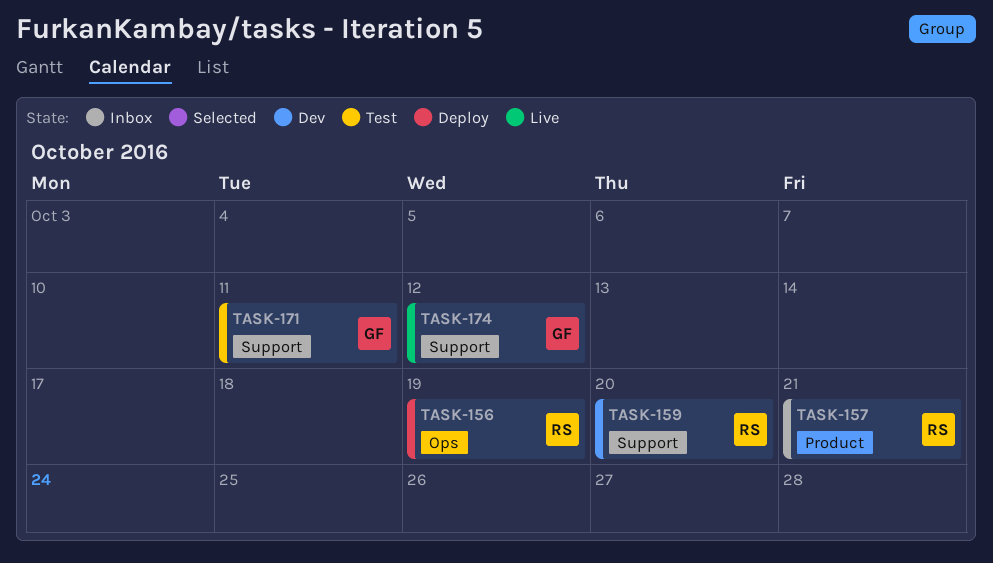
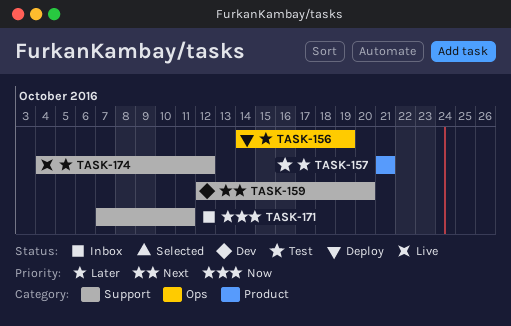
TASK-157, status: Inbox -> Test
TASK-171, status: Test -> Inbox

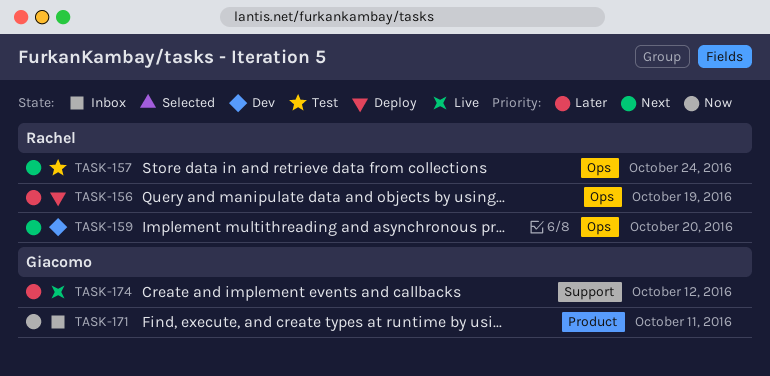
TASK-157, priority: Later -> Next
TASK-157, label: Product -> Ops
TASK-157, due: Oct 21 -> Oct 24
TASK-159, label: Support -> Ops
TASK-171, label: Support -> Product

